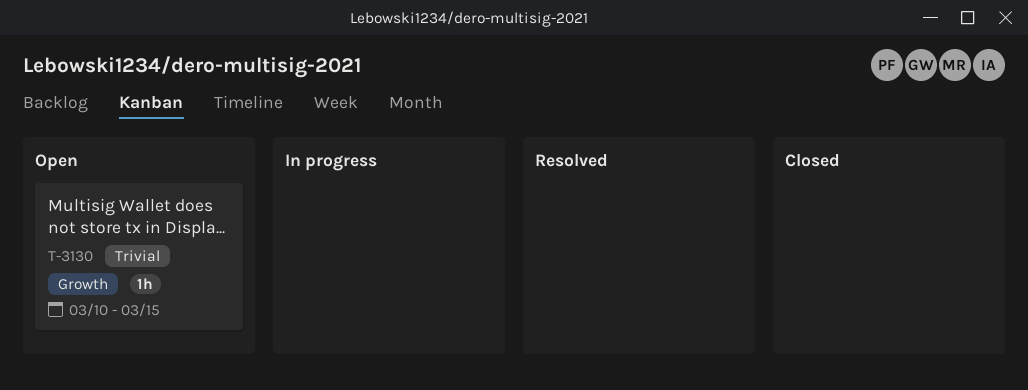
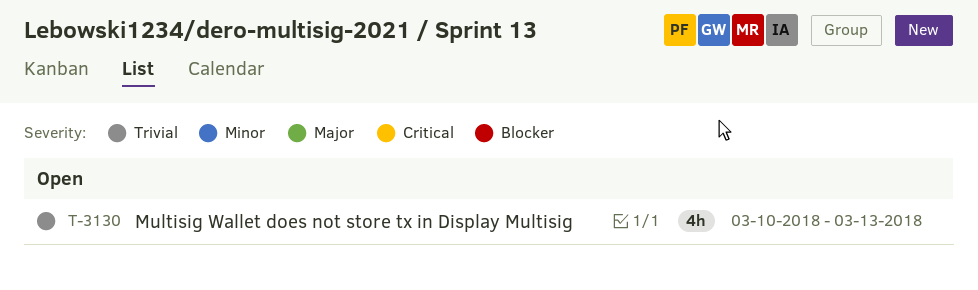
T-3130, estimate: 1h -> 4h
T-3130, due: Mar 15 -> Mar 13

